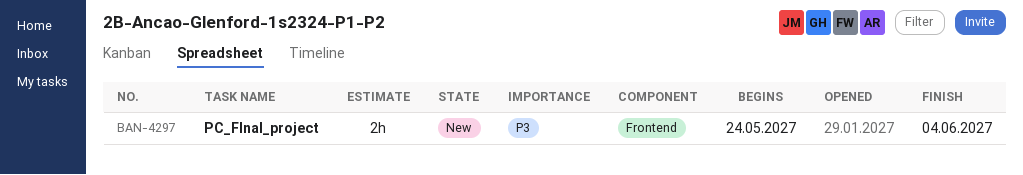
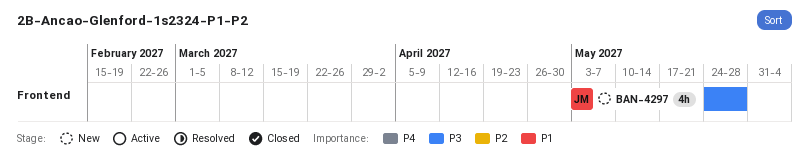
BAN-4297, estimate: 2h -> 4h
BAN-4297, due: Jun 4 -> May 28

